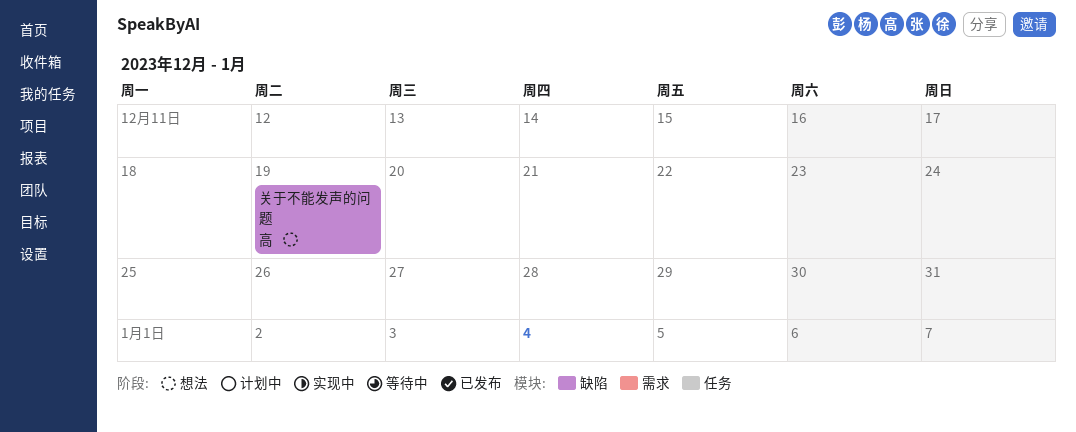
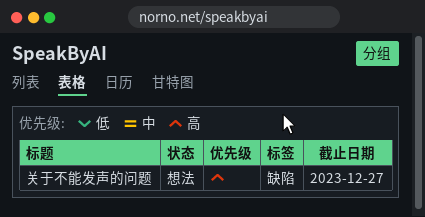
关于不能发声的问题, due: Dec 19 -> Dec 27

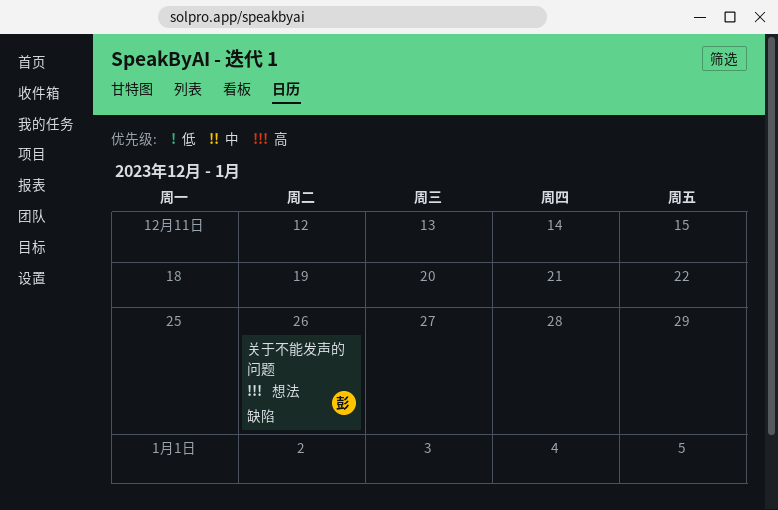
关于不能发声的问题, due: Dec 27 -> Dec 26

